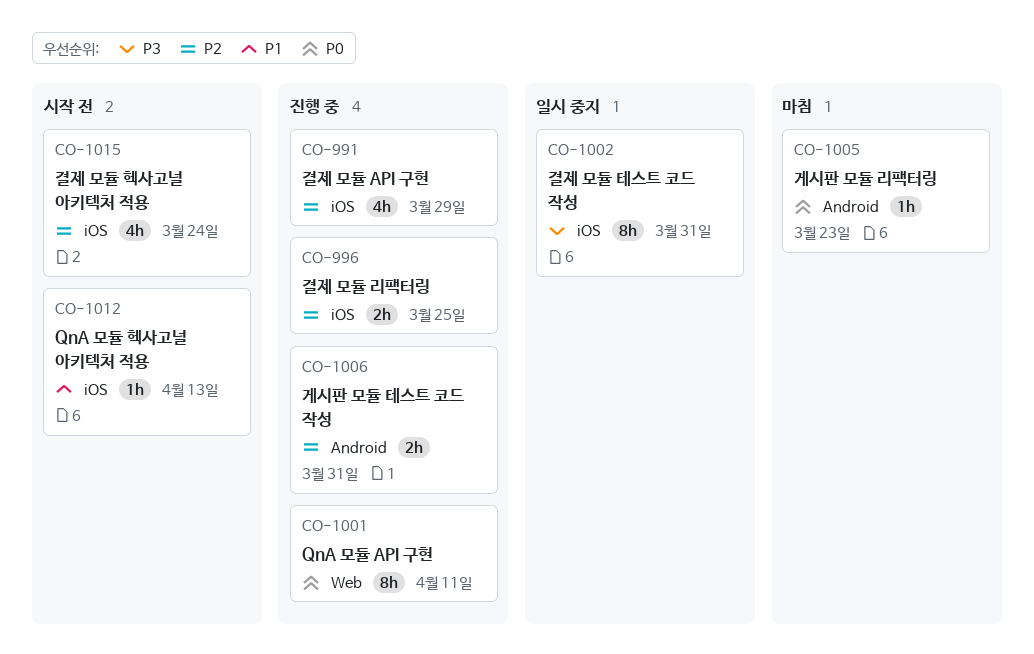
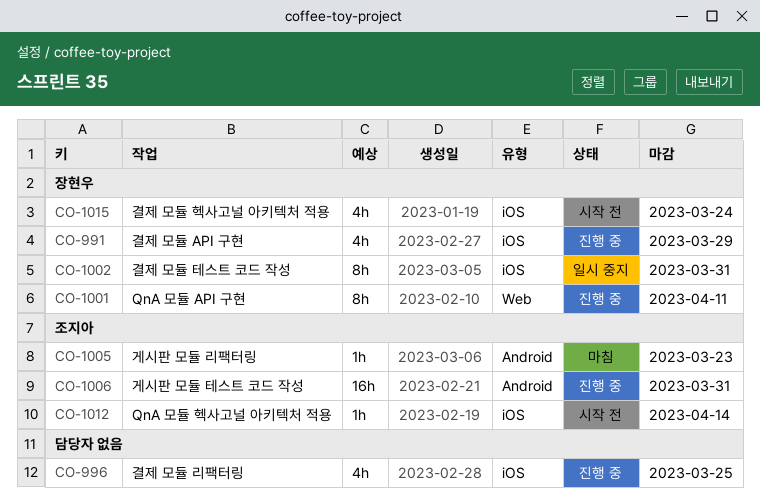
CO-996, estimate: 2h -> 4h
CO-1006, estimate: 2h -> 16h
CO-1012, due: Apr 13 -> Apr 14

